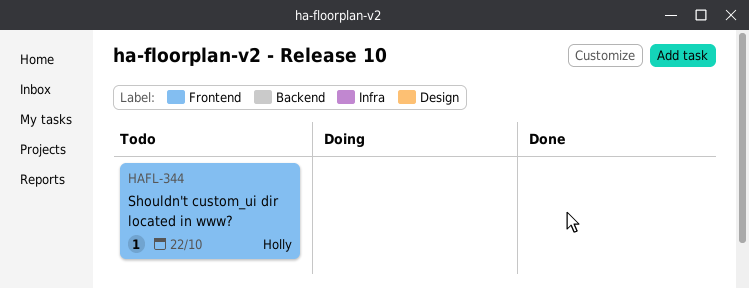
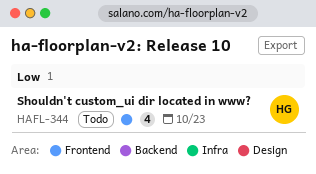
HAFL-344, estimate: 1 -> 4
HAFL-344, due: Oct 22 -> Oct 23

